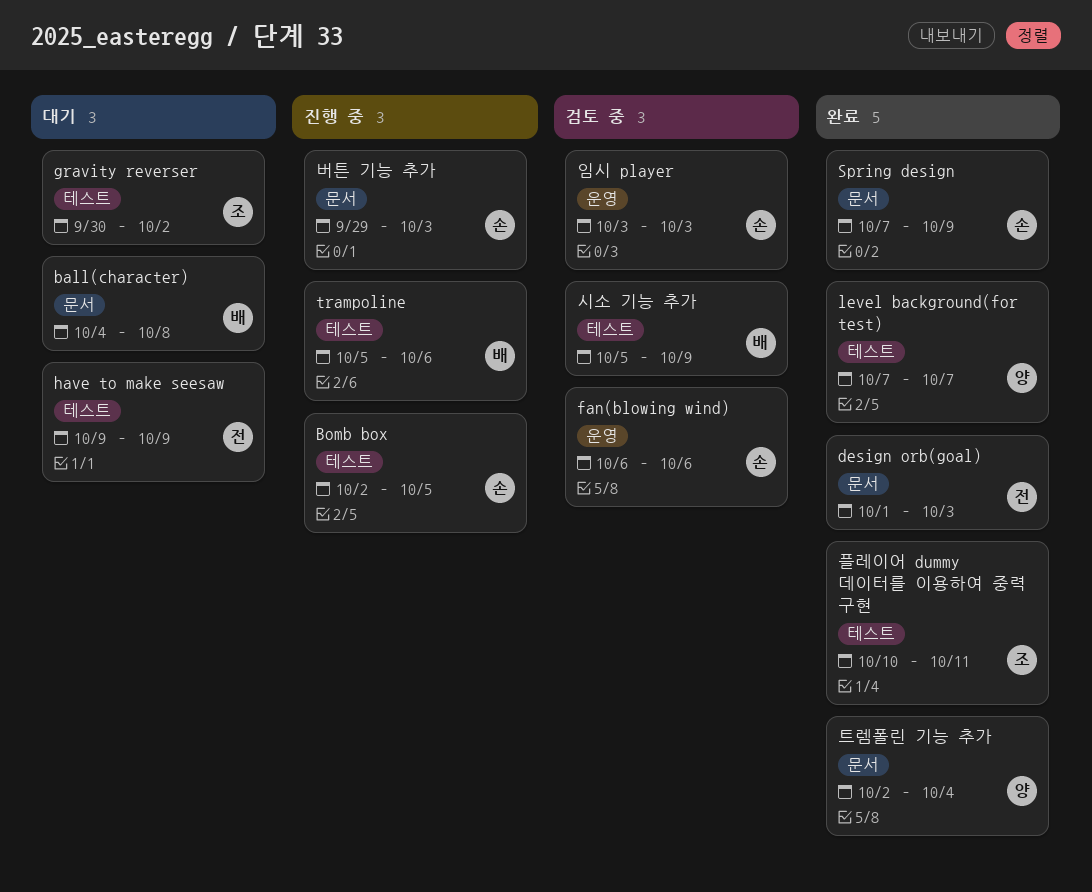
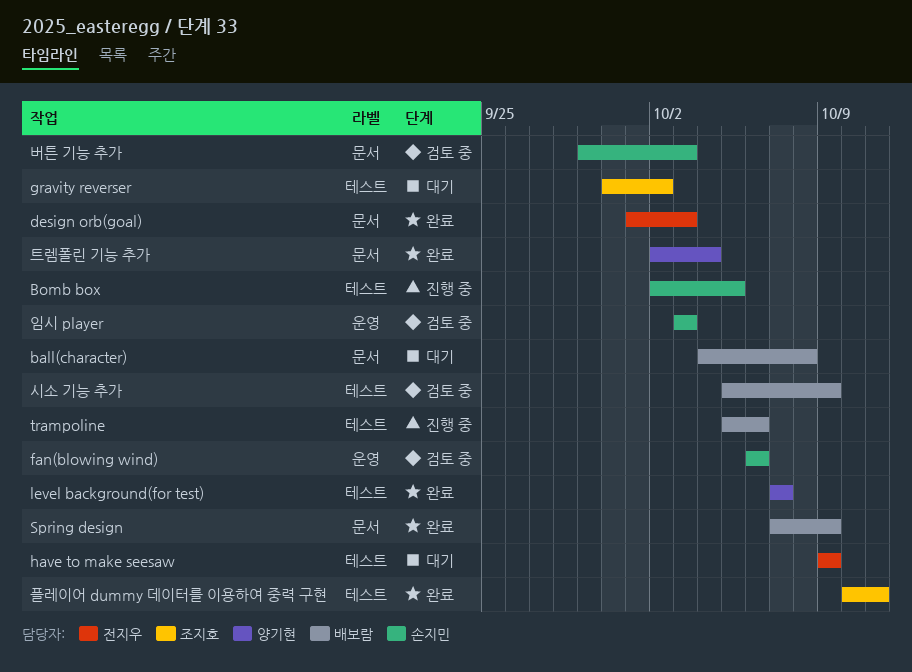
Spring design, owner: 손지민 -> 배보람
버튼 기능 추가, status: 진행 중 -> 검토 중

